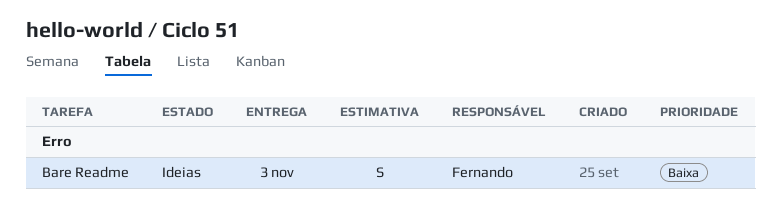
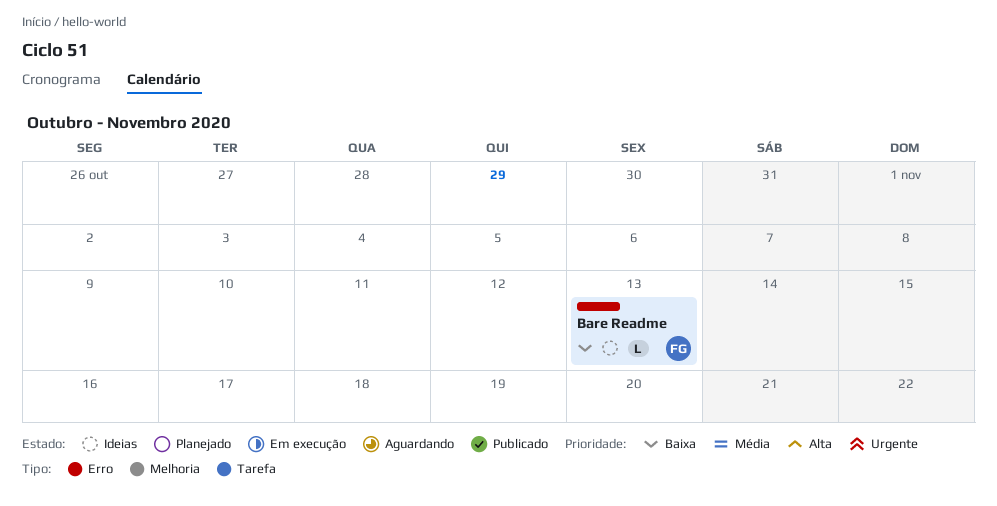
Bare Readme, estimate: S -> L
Bare Readme, due: Nov 3 -> Nov 13

